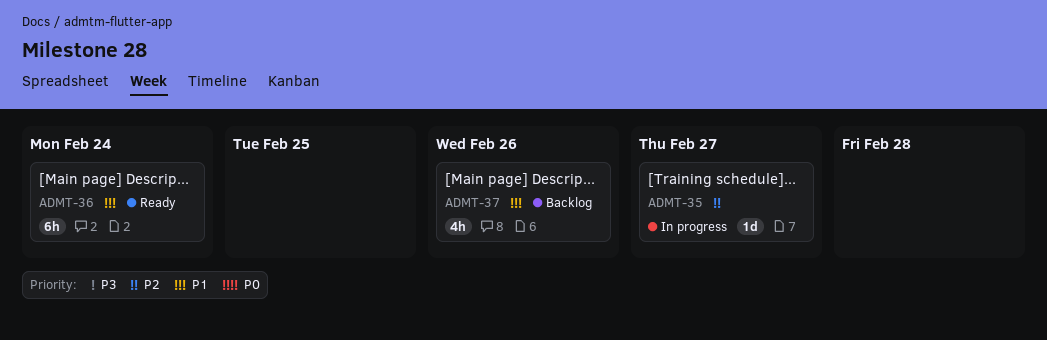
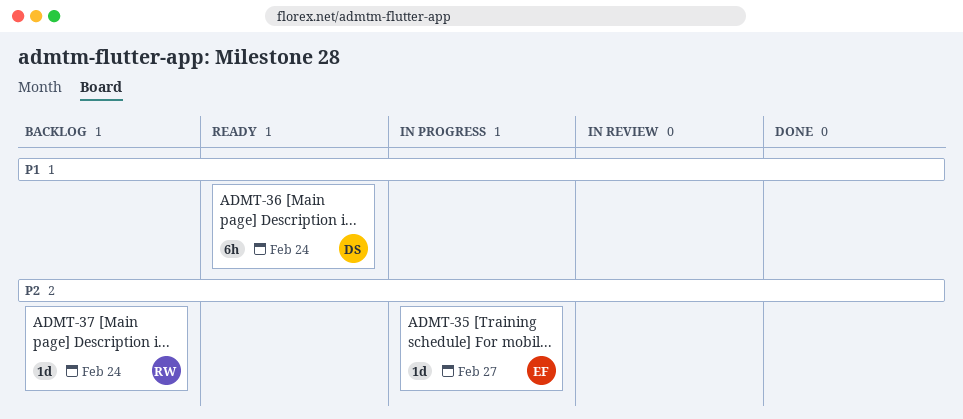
ADMT-37, priority: P1 -> P2
ADMT-37, estimate: 4h -> 1d
ADMT-37, due: Feb 26 -> Feb 24

